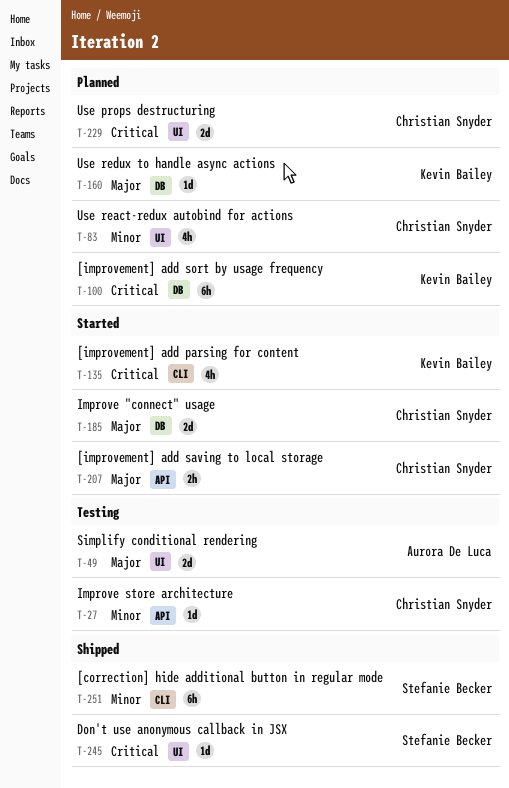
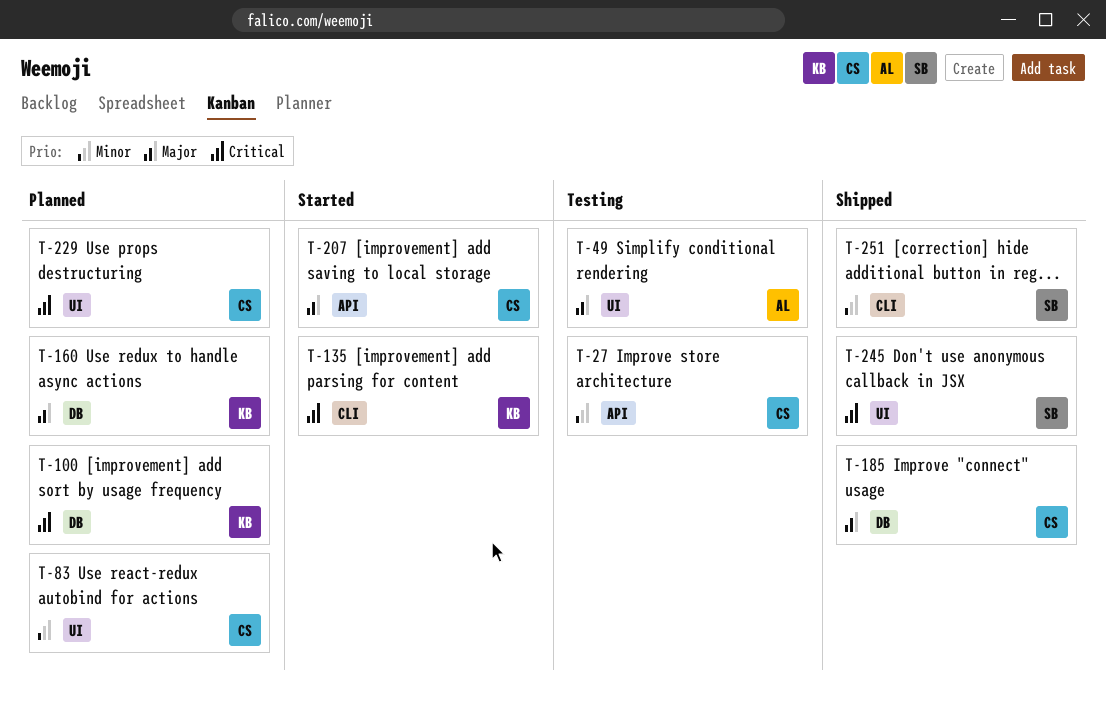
T-185, status: Started -> Shipped

